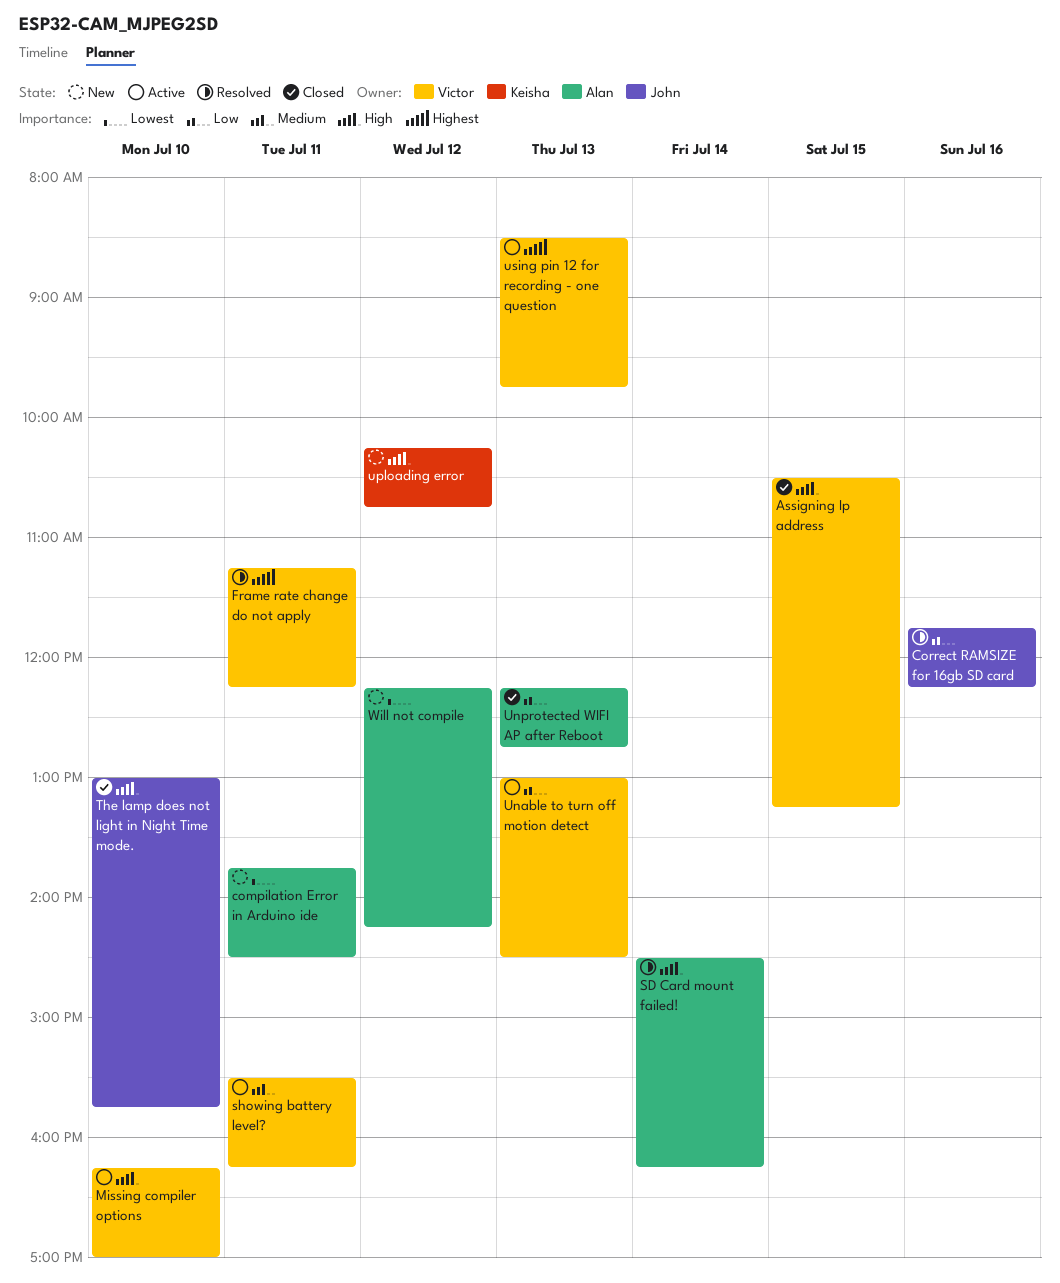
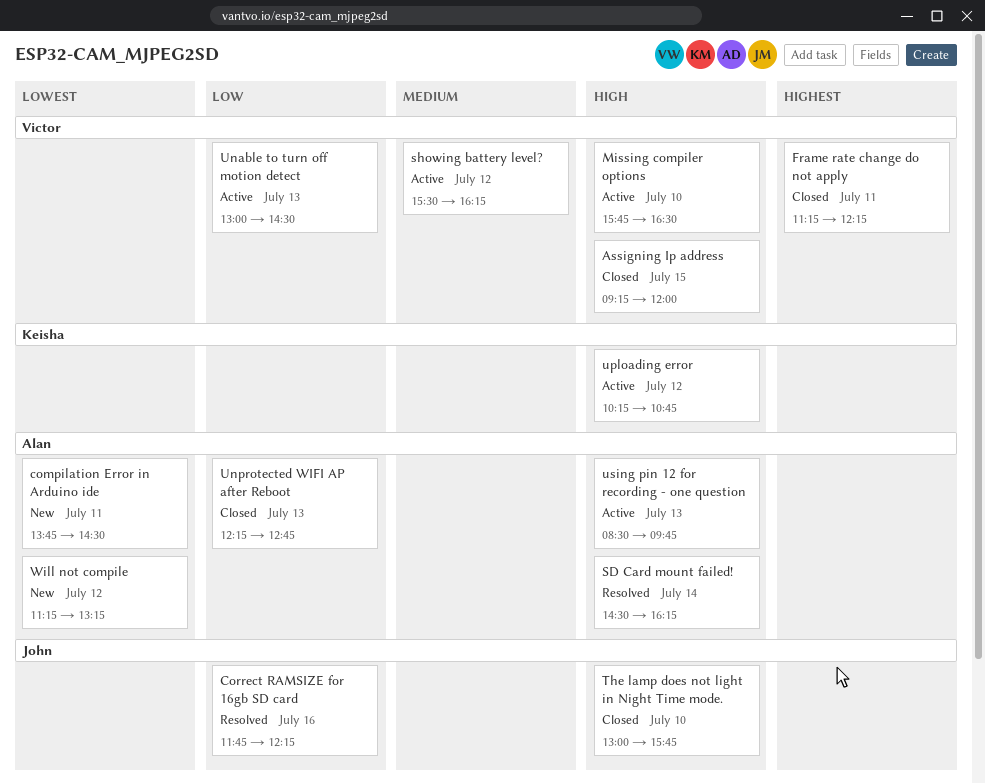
Assigning Ip address, begins: 10:30 -> 09:15
Assigning Ip address, ends: 13:15 -> 12:00
Frame rate change do not apply, status: Resolved -> Closed
Missing compiler options, begins: 16:15 -> 15:45
Missing compiler options, ends: 17:00 -> 16:30
showing battery level?, day: Jul 11 -> Jul 12
uploading error, status: New -> Active
using pin 12 for recording - one question, owner: Victor -> Alan
using pin 12 for recording - one question, priority: Highest -> High
Will not compile, begins: 12:15 -> 11:15
Will not compile, ends: 14:15 -> 13:15

